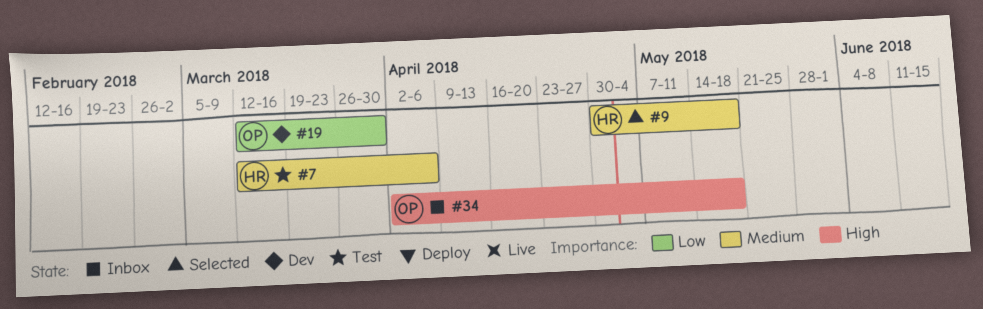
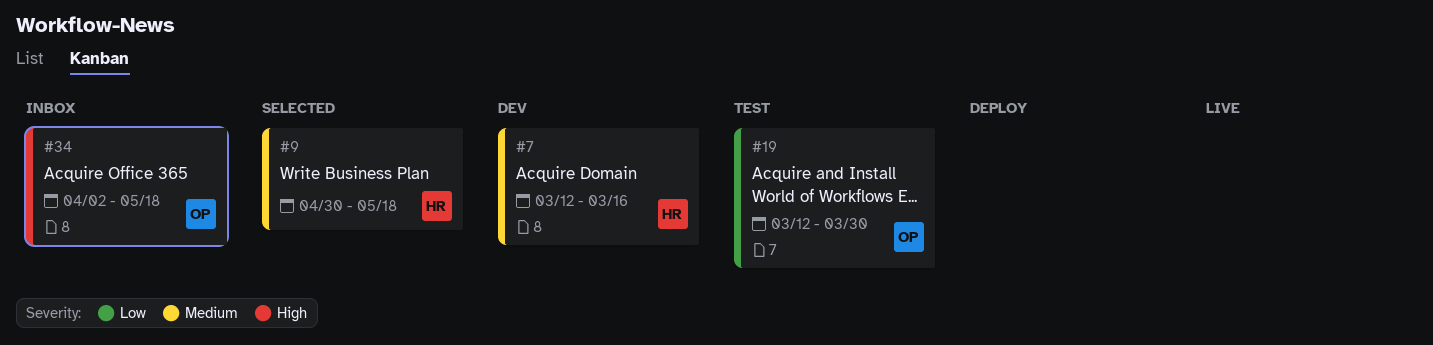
#7, status: Test -> Dev
#7, due: Apr 6 -> Mar 16
#19, status: Dev -> Test

